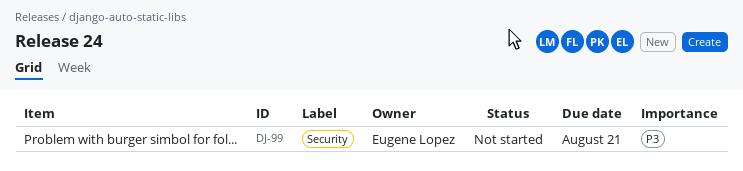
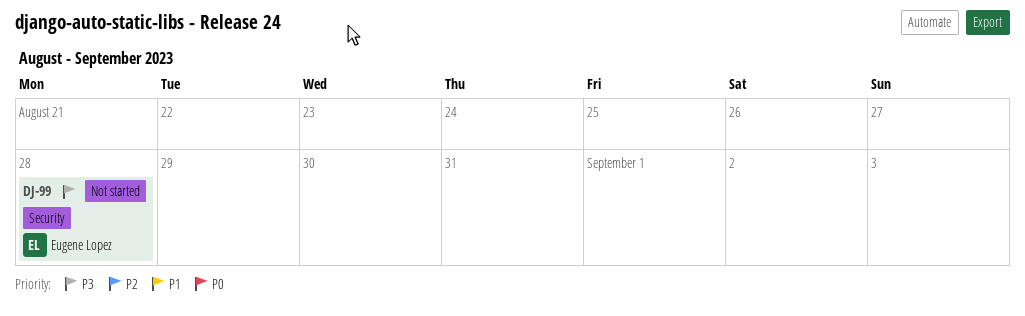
DJ-99, due: Aug 21 -> Aug 28

